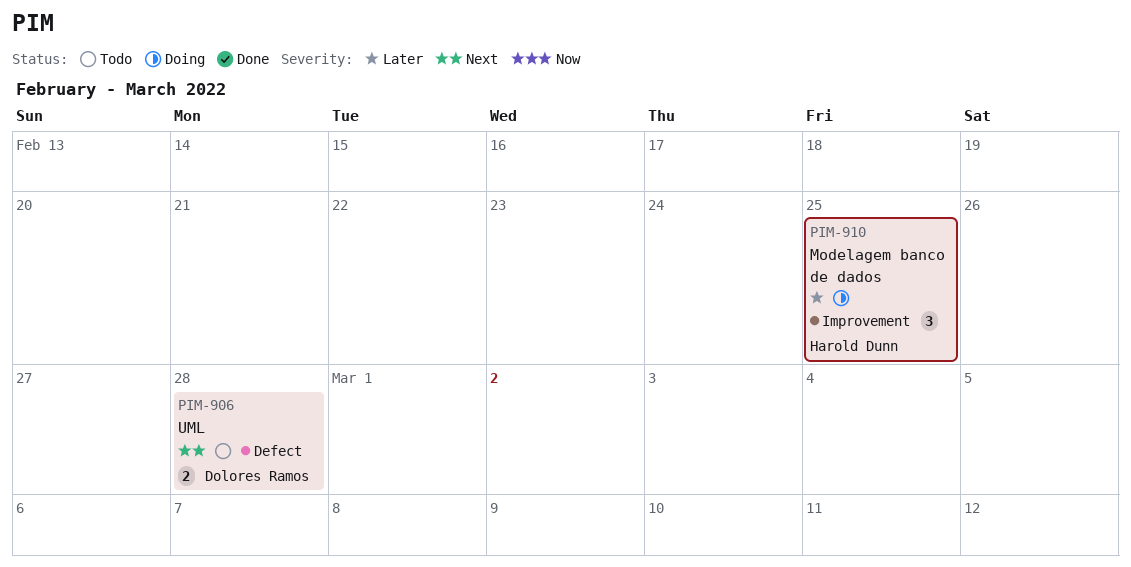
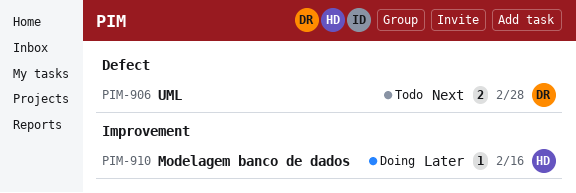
PIM-910, estimate: 3 -> 1
PIM-910, due: Feb 25 -> Feb 16

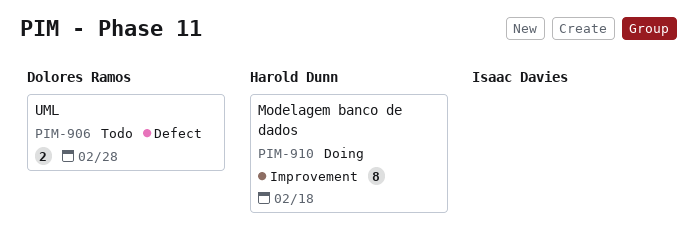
PIM-910, estimate: 1 -> 8
PIM-910, due: Feb 16 -> Feb 18

